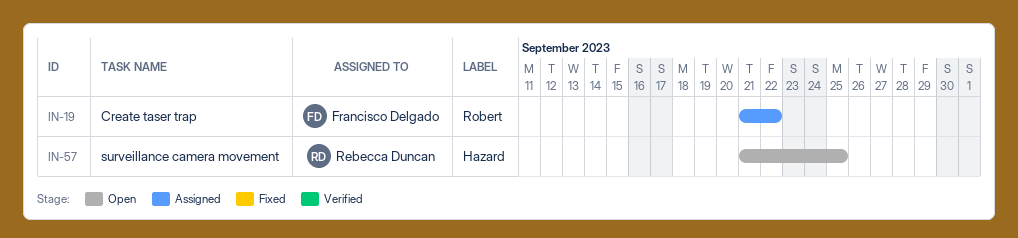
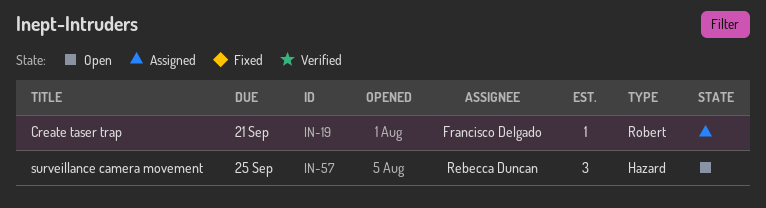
IN-19, due: Sep 22 -> Sep 21

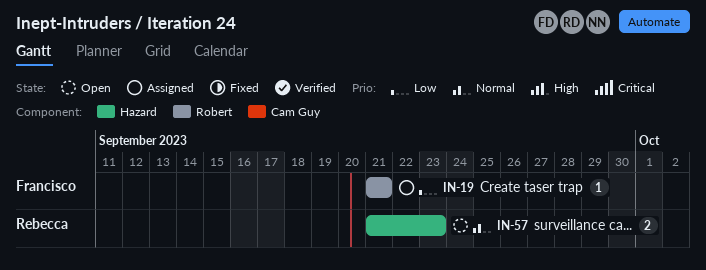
IN-57, estimate: 3 -> 2
IN-57, due: Sep 25 -> Sep 23

